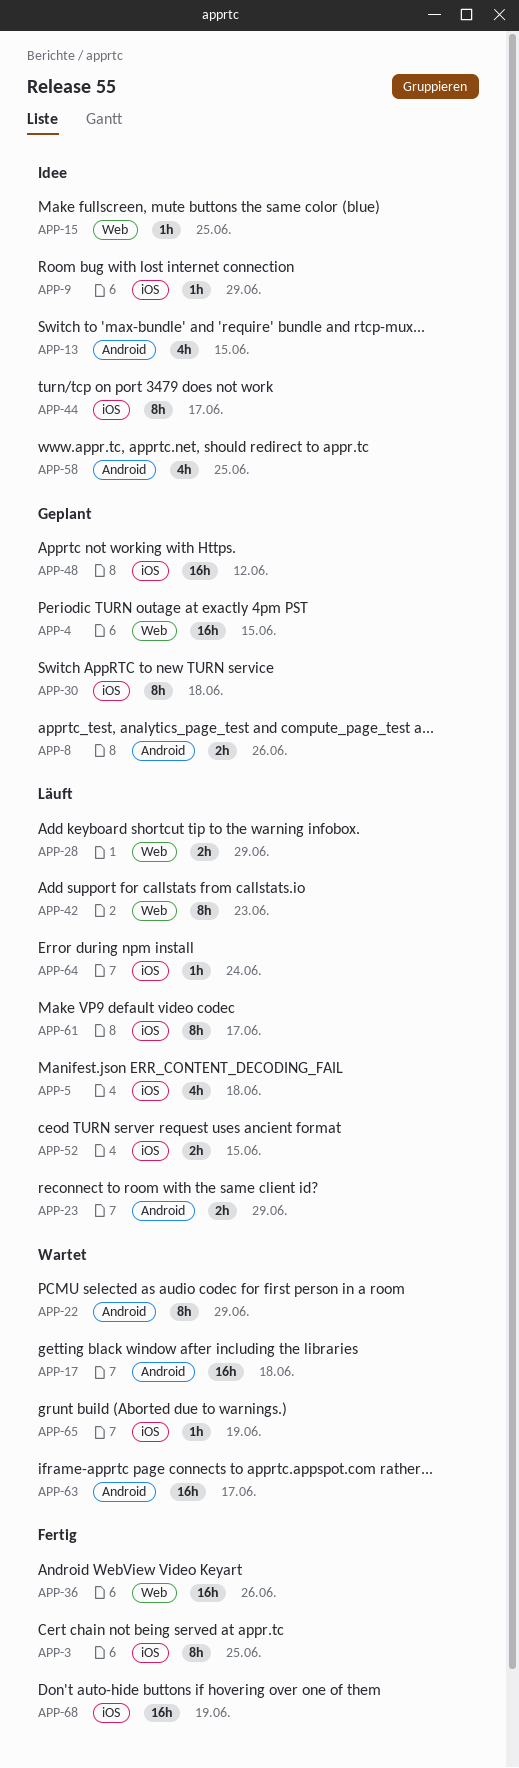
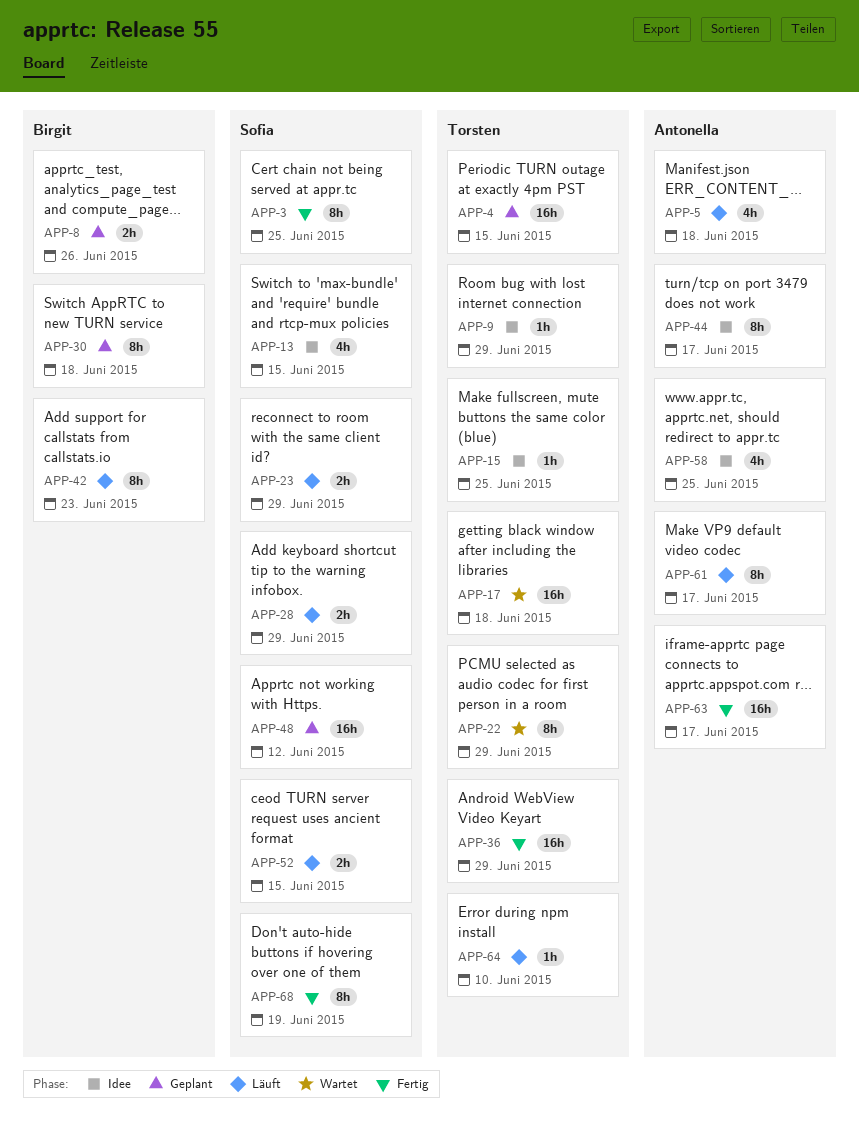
APP-36, due: Jun 26 -> Jun 29
APP-63, status: Wartet -> Fertig
APP-64, due: Jun 24 -> Jun 10
APP-65: present -> none
APP-68, estimate: 16h -> 8h

